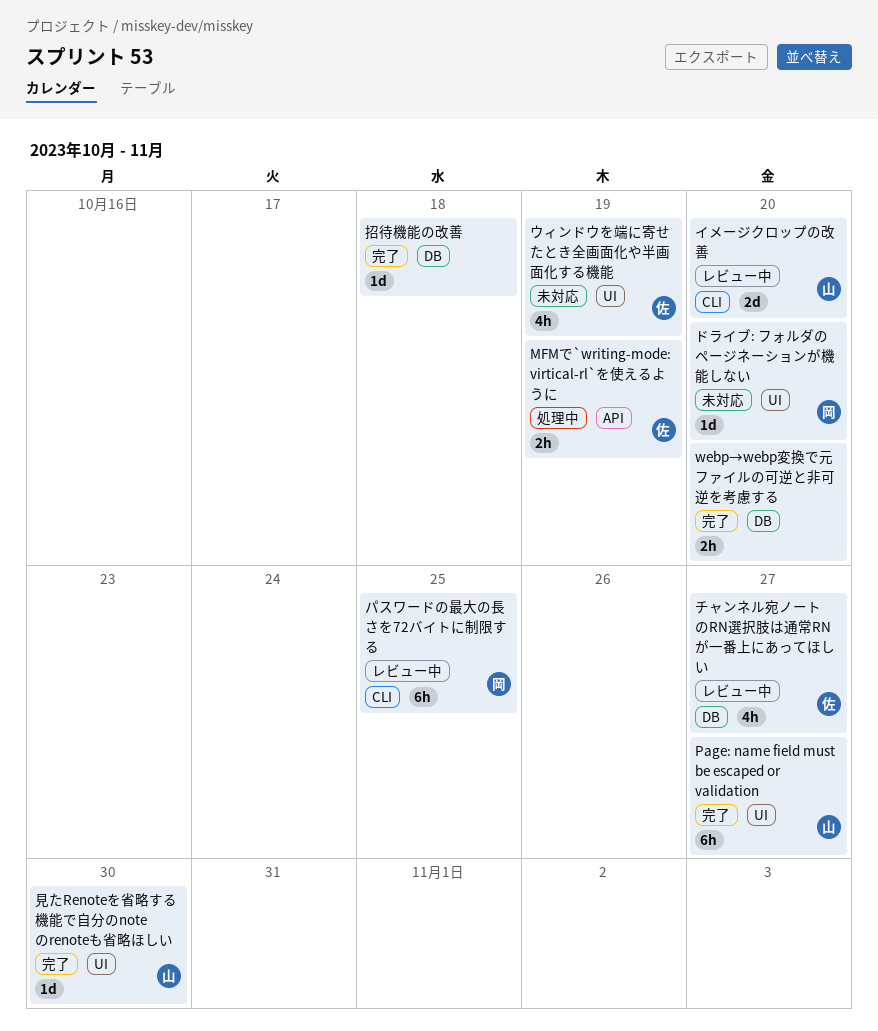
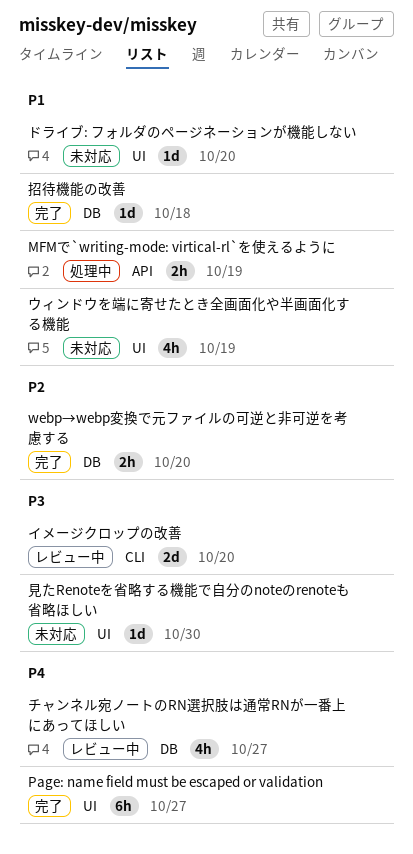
パスワードの最大の長さを72バイトに制限する: present -> none
見たRenoteを省略する機能で自分のnoteのrenoteも省略ほしい, status: 完了 -> 未対応

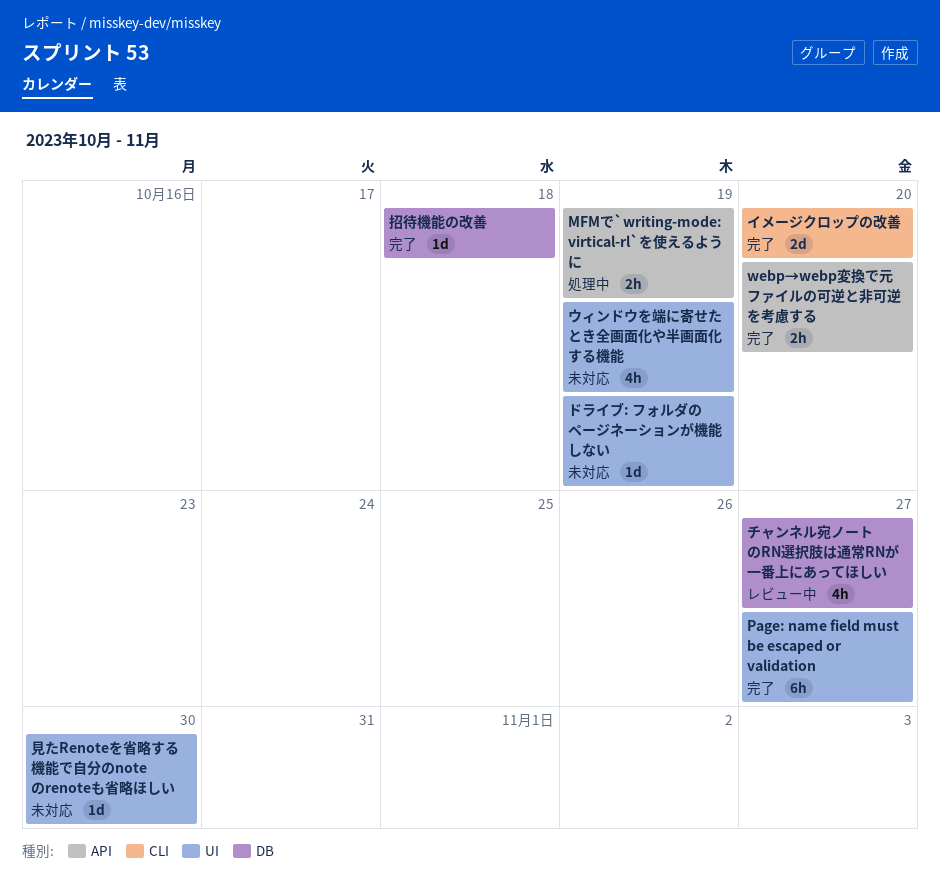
webp→webp変換で元ファイルの可逆と非可逆を考慮する, label: DB -> API
イメージクロップの改善, status: レビュー中 -> 完了
ドライブ: フォルダのページネーションが機能しない, due: Oct 20 -> Oct 19

